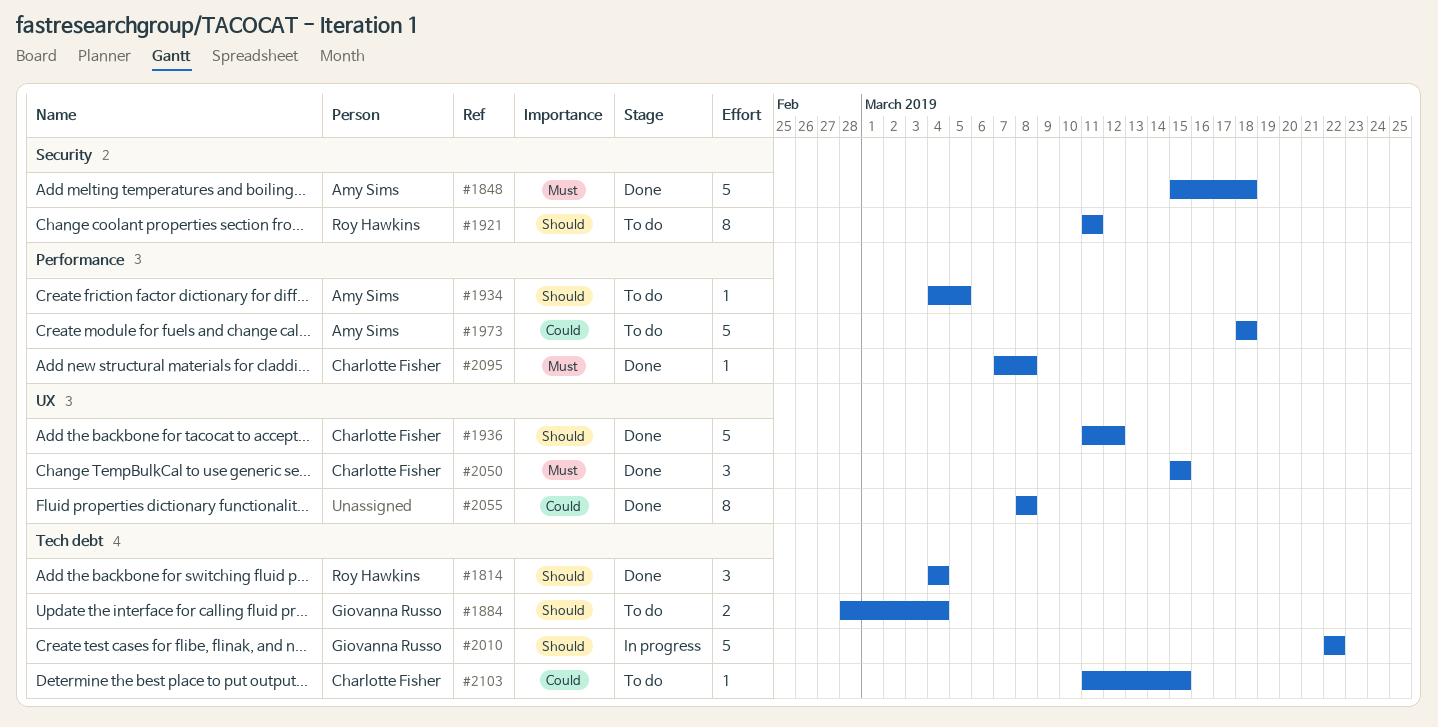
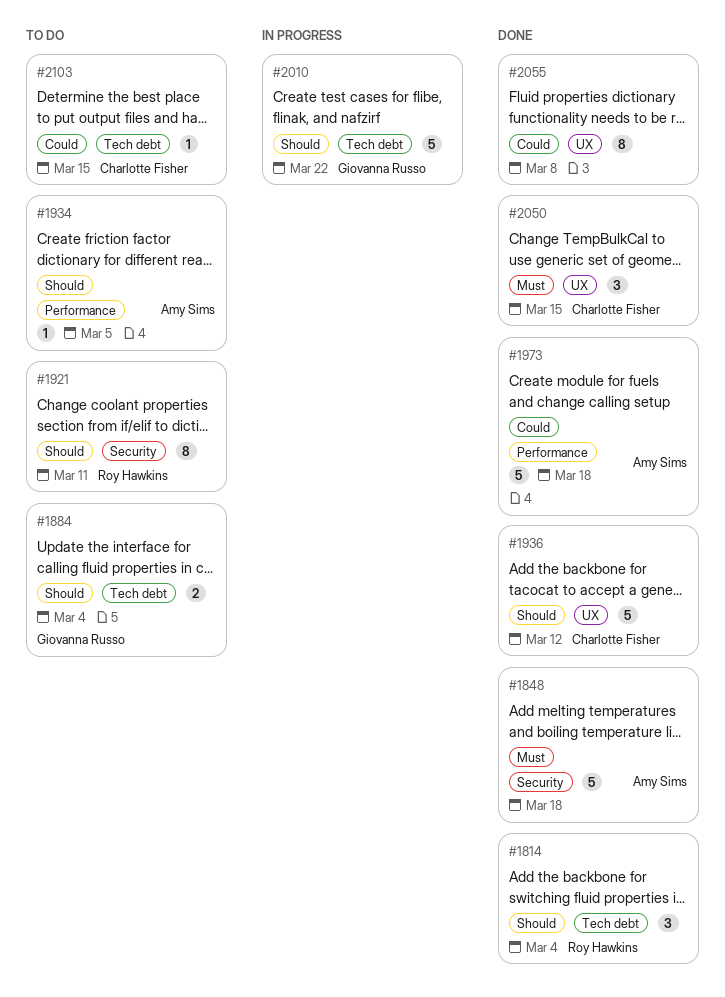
#1973, status: To do -> Done
#2095: present -> none

